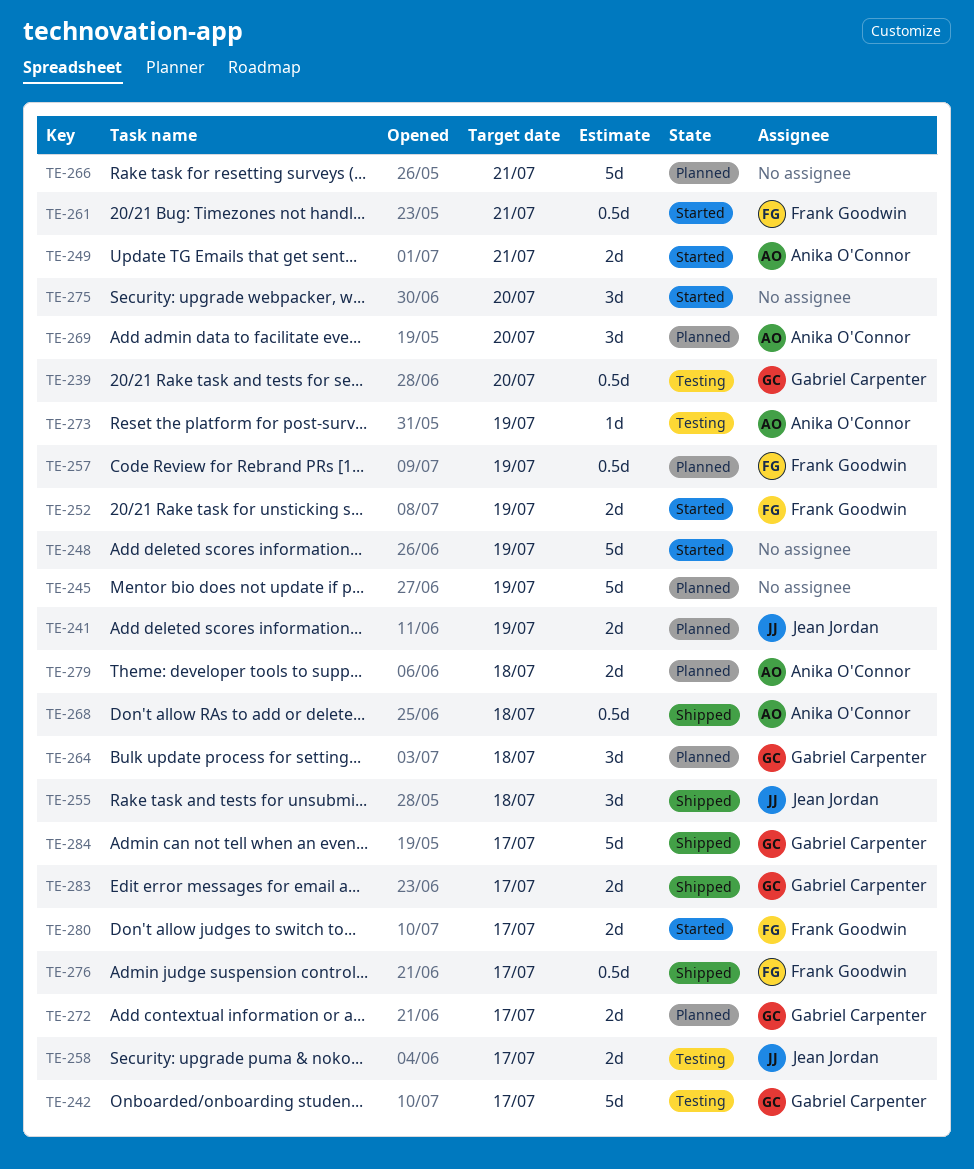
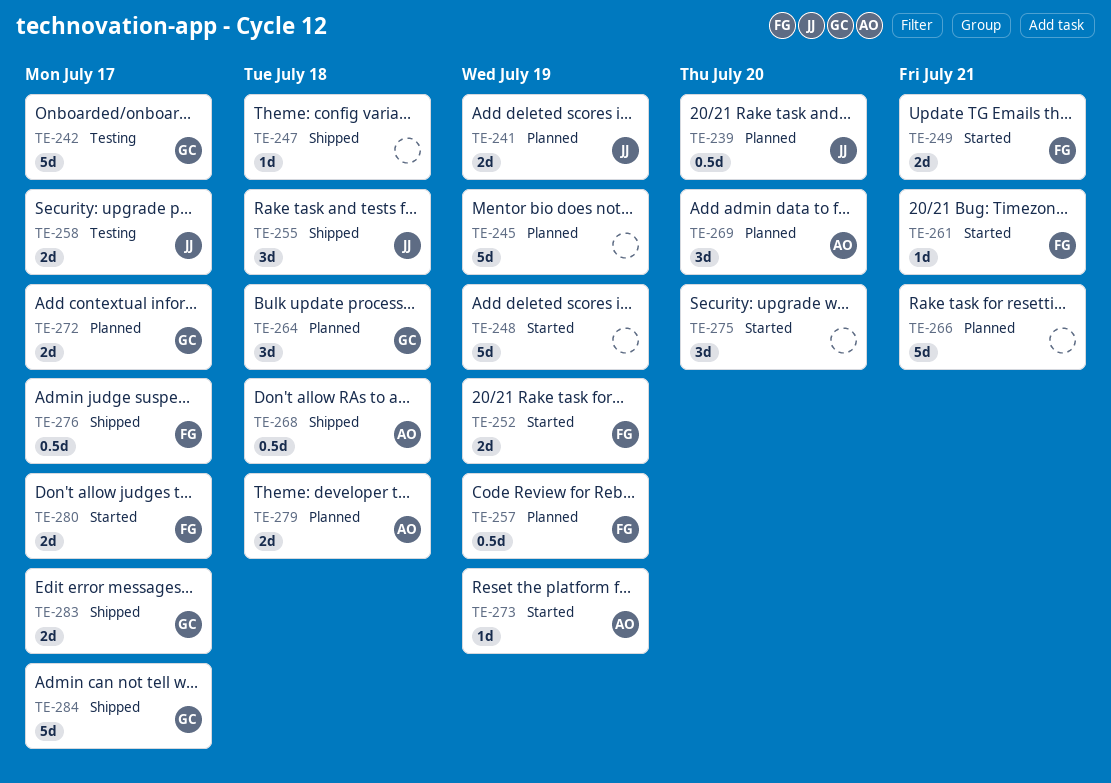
TE-239, status: Testing -> Planned
TE-239, owner: Gabriel Carpenter -> Jean Jordan
TE-247: none -> present
TE-249, owner: Anika O'Connor -> Frank Goodwin
TE-261, estimate: 0.5d -> 1d
TE-273, status: Testing -> Started

